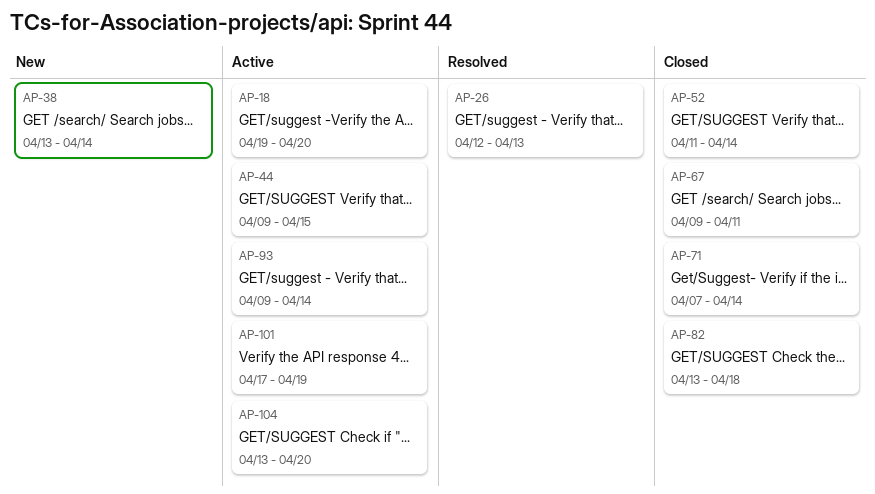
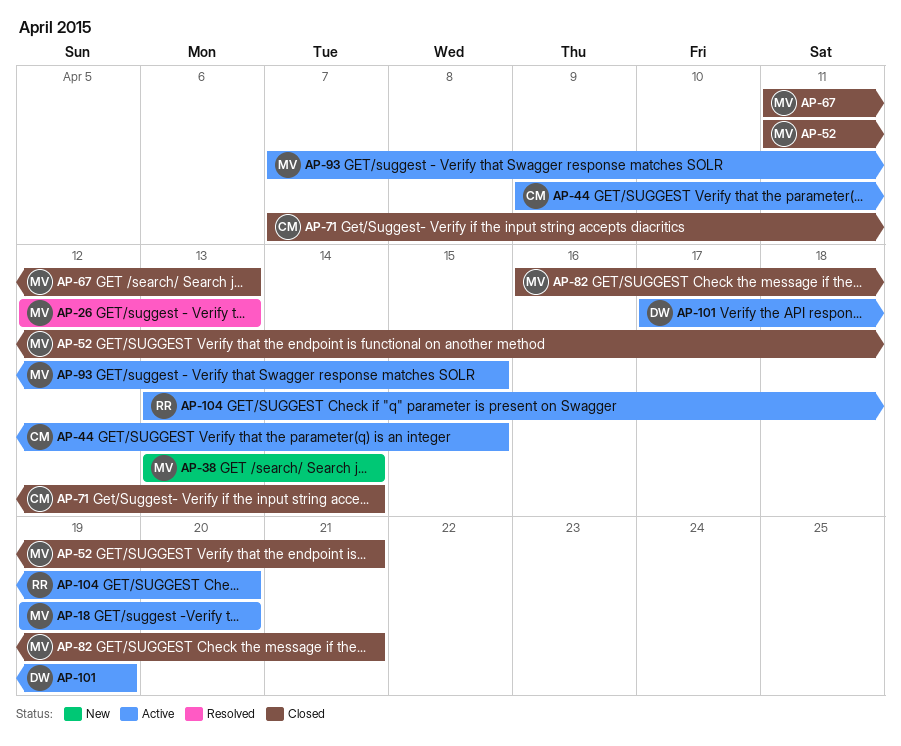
AP-52, due: Apr 14 -> Apr 21
AP-67, start: Apr 9 -> Apr 11
AP-67, due: Apr 11 -> Apr 13
AP-82, start: Apr 13 -> Apr 16
AP-82, due: Apr 18 -> Apr 21
AP-93, start: Apr 9 -> Apr 7
AP-93, due: Apr 14 -> Apr 15

